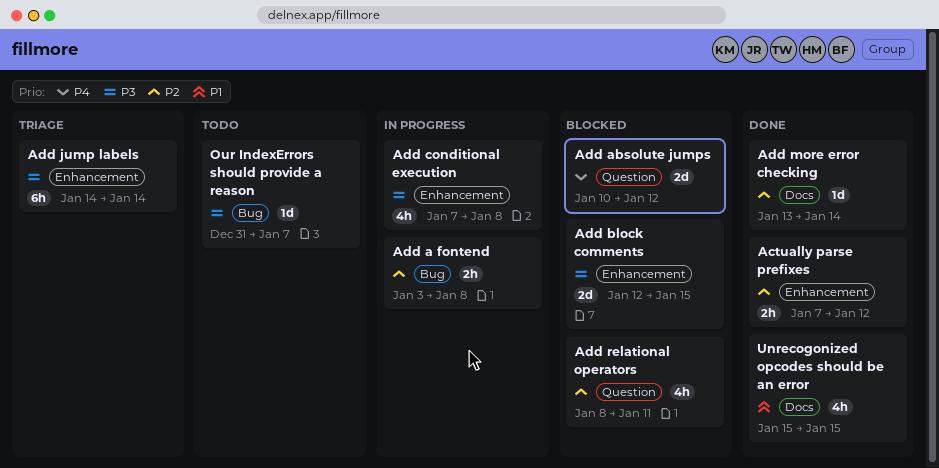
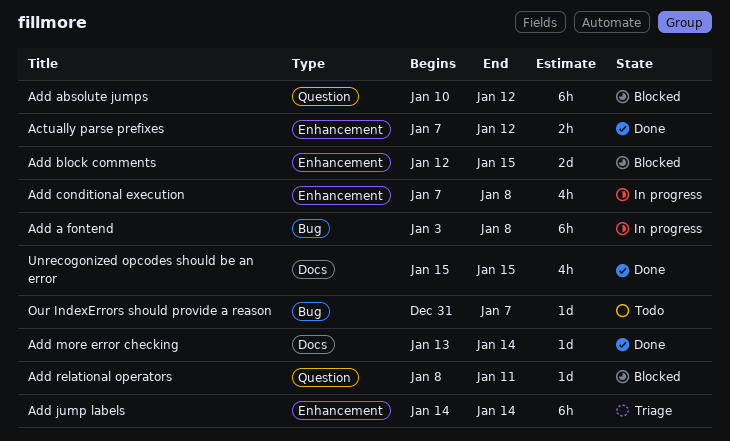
Add a fontend, estimate: 2h -> 6h
Add absolute jumps, estimate: 2d -> 6h
Add relational operators, estimate: 4h -> 1d

